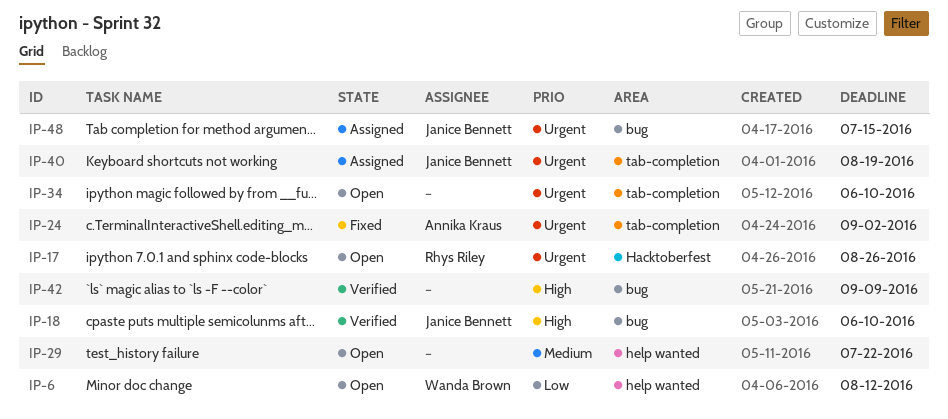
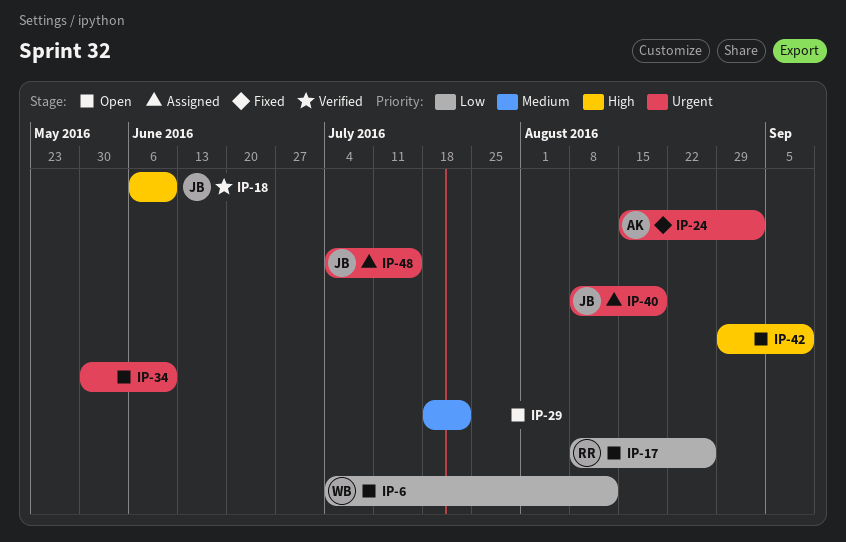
IP-17, priority: Urgent -> Low
IP-42, status: Verified -> Open

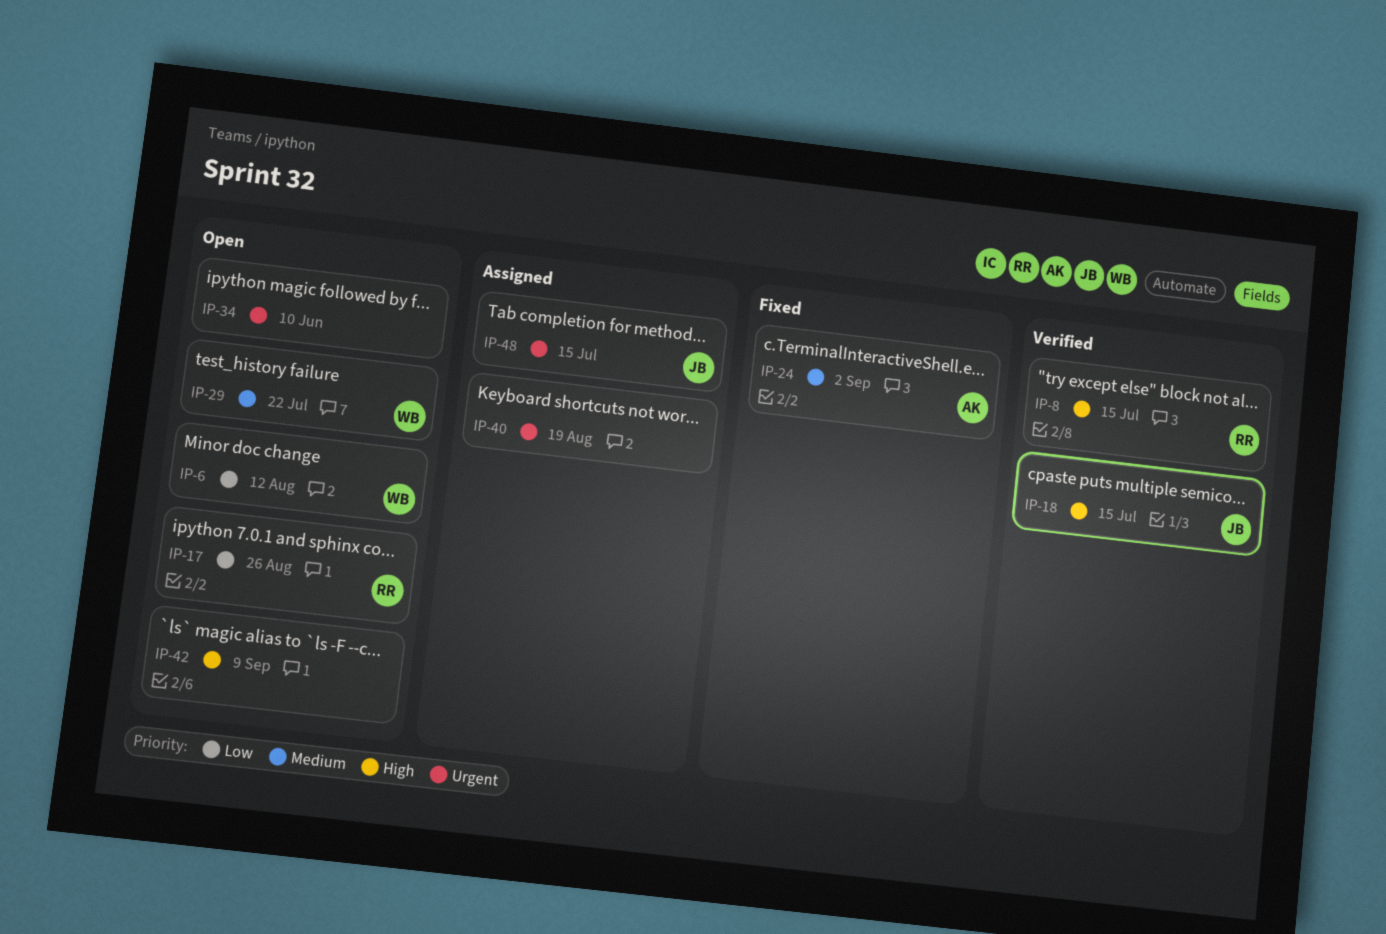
IP-8: none -> present
IP-18, due: Jun 10 -> Jul 15
IP-24, priority: Urgent -> Medium
IP-29, owner: none -> WB
IP-40, owner: JB -> none

